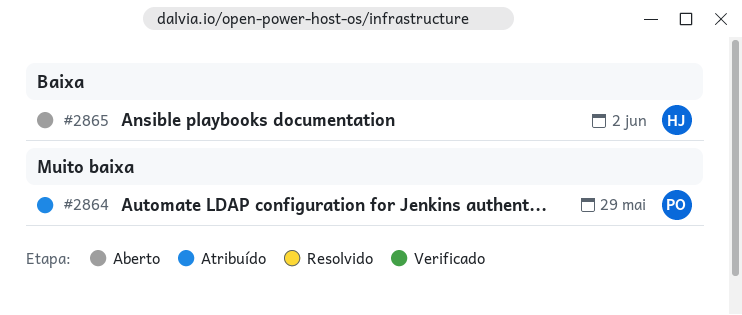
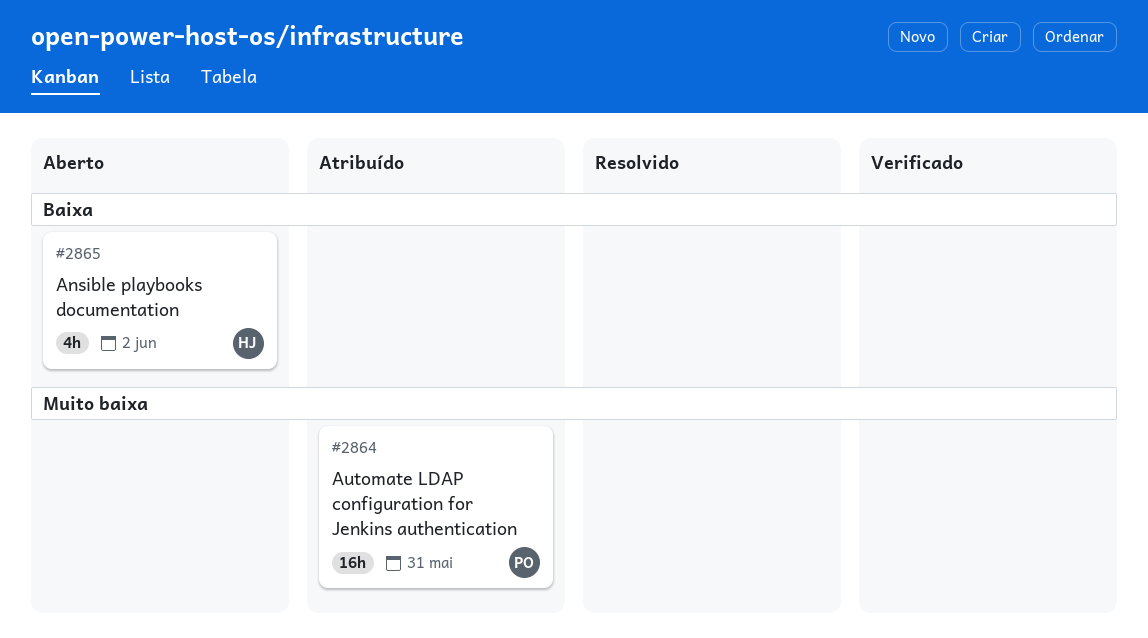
#2864, due: May 29 -> May 31

